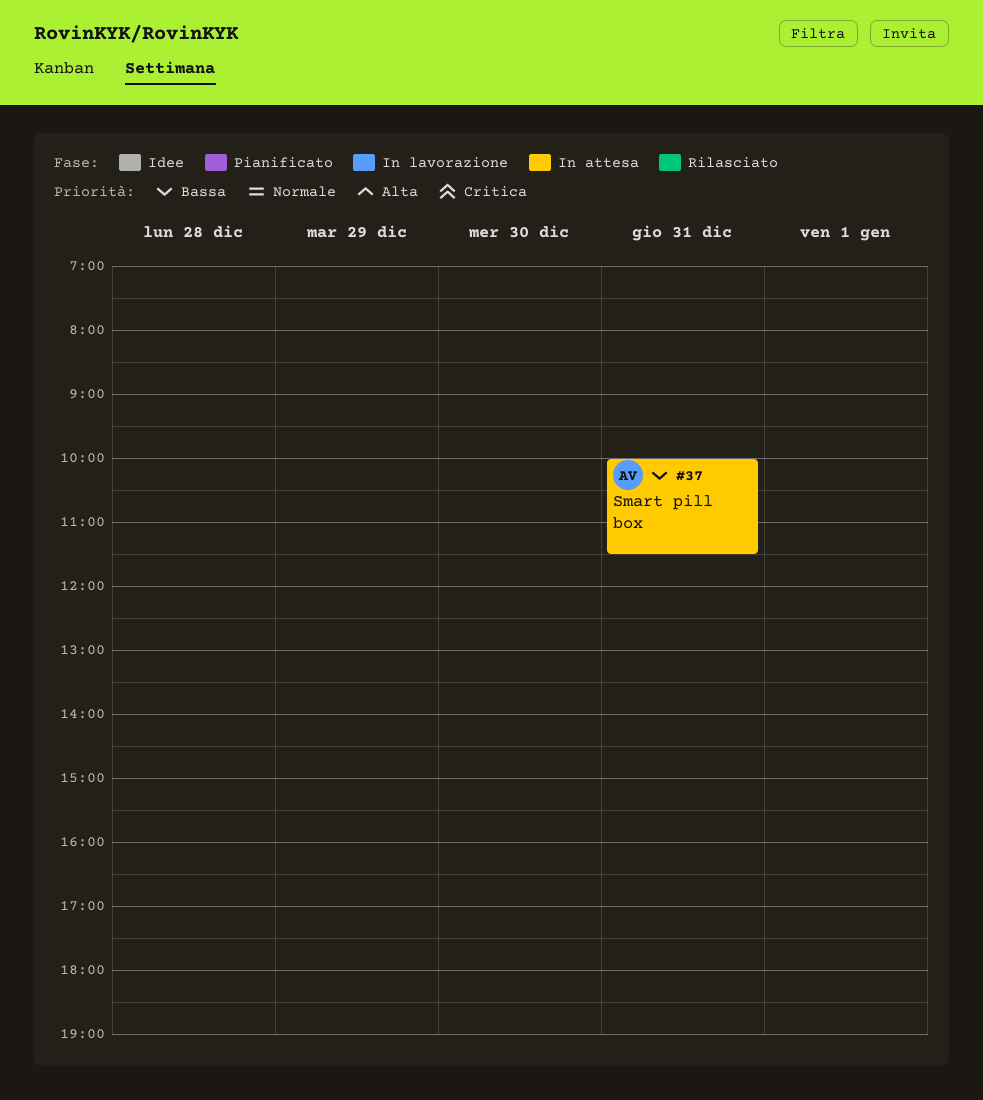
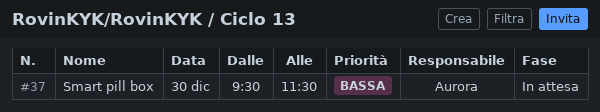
#37, day: Dec 31 -> Dec 30
#37, begins: 10:00 -> 09:30

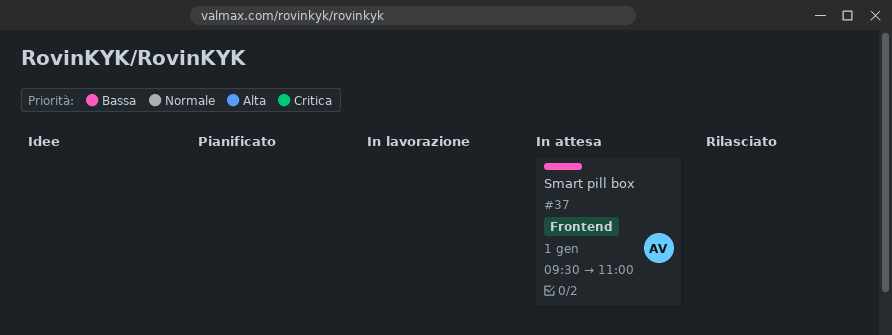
#37, day: Dec 30 -> Jan 1
#37, ends: 11:30 -> 11:00

